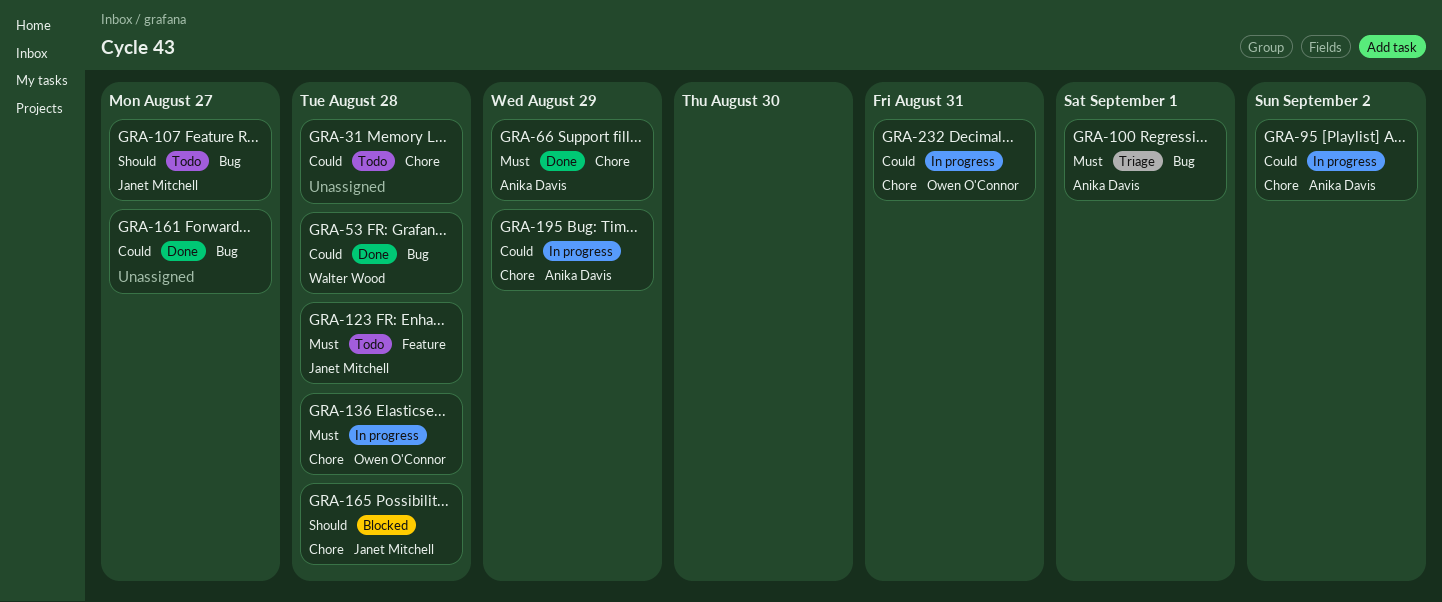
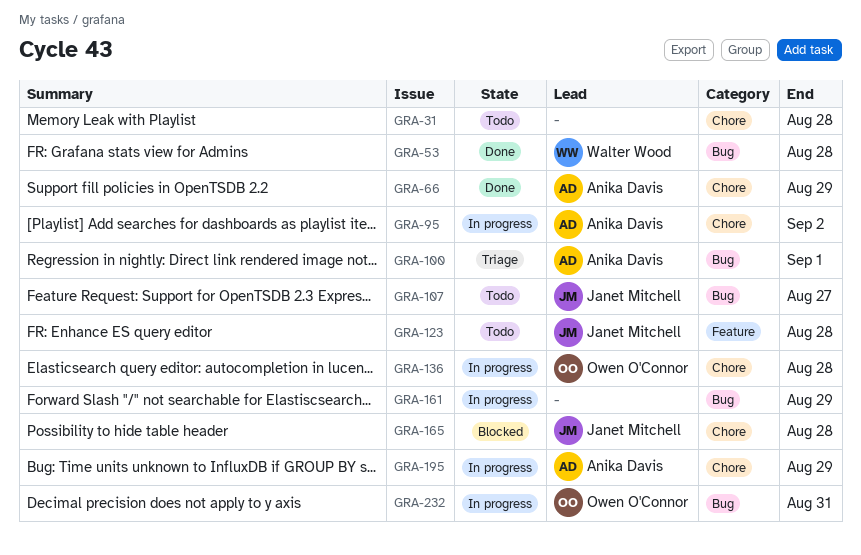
GRA-161, status: Done -> In progress
GRA-161, due: Aug 27 -> Aug 29
GRA-232, label: Chore -> Bug

